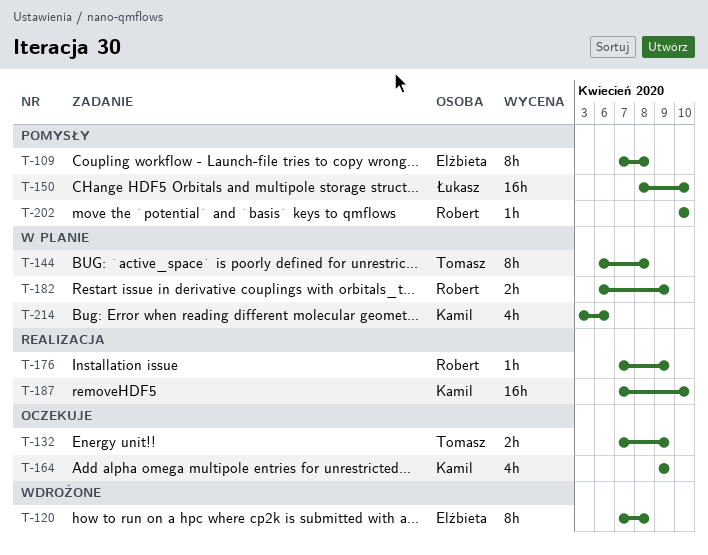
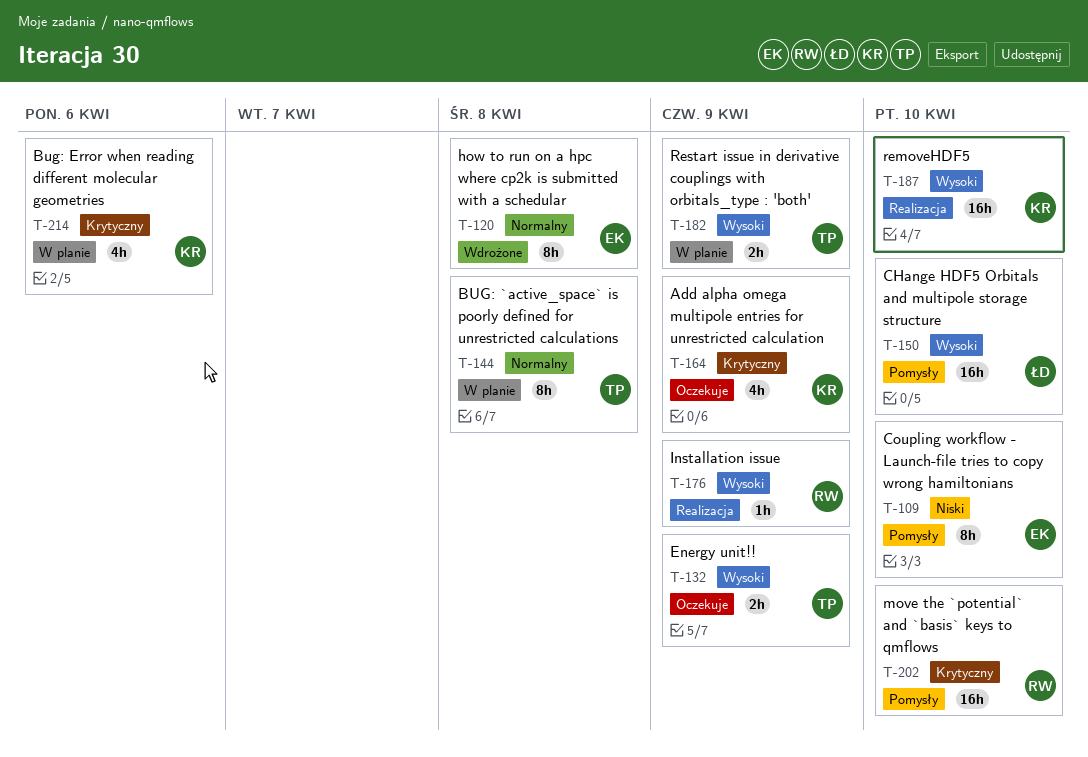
T-109, due: Apr 8 -> Apr 10
T-182, owner: Robert -> Tomasz
T-202, estimate: 1h -> 16h

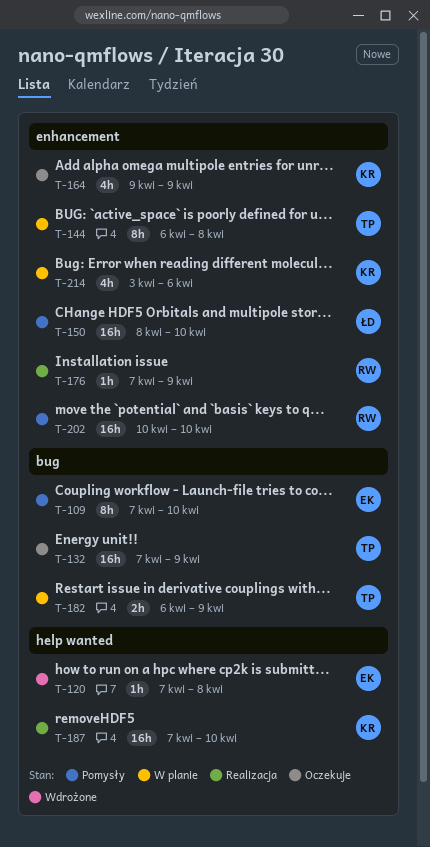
T-120, estimate: 8h -> 1h
T-132, estimate: 2h -> 16h

